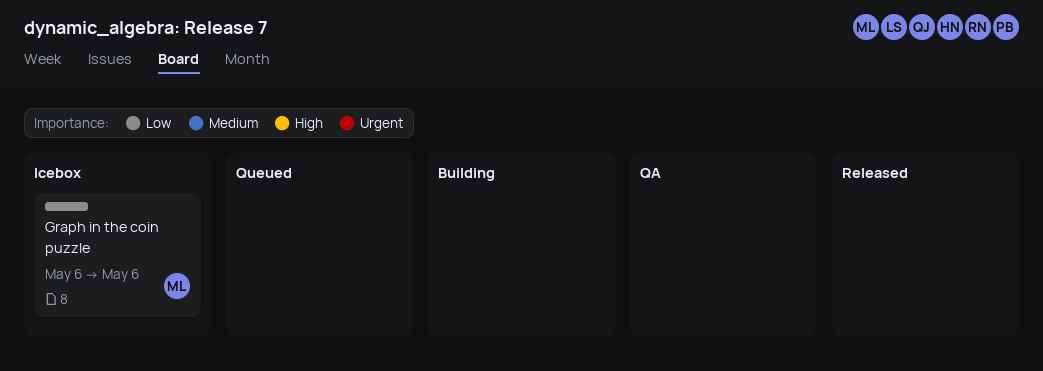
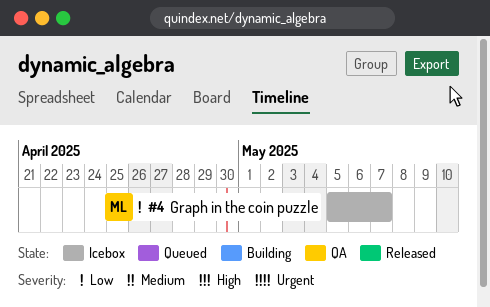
Graph in the coin puzzle, start: May 6 -> May 5
Graph in the coin puzzle, due: May 6 -> May 7

